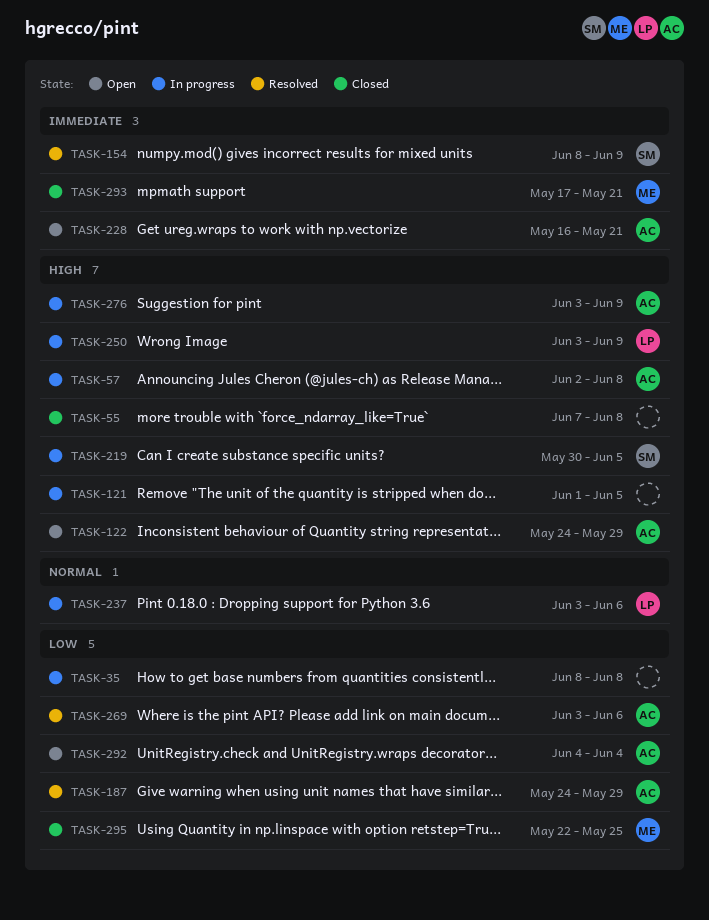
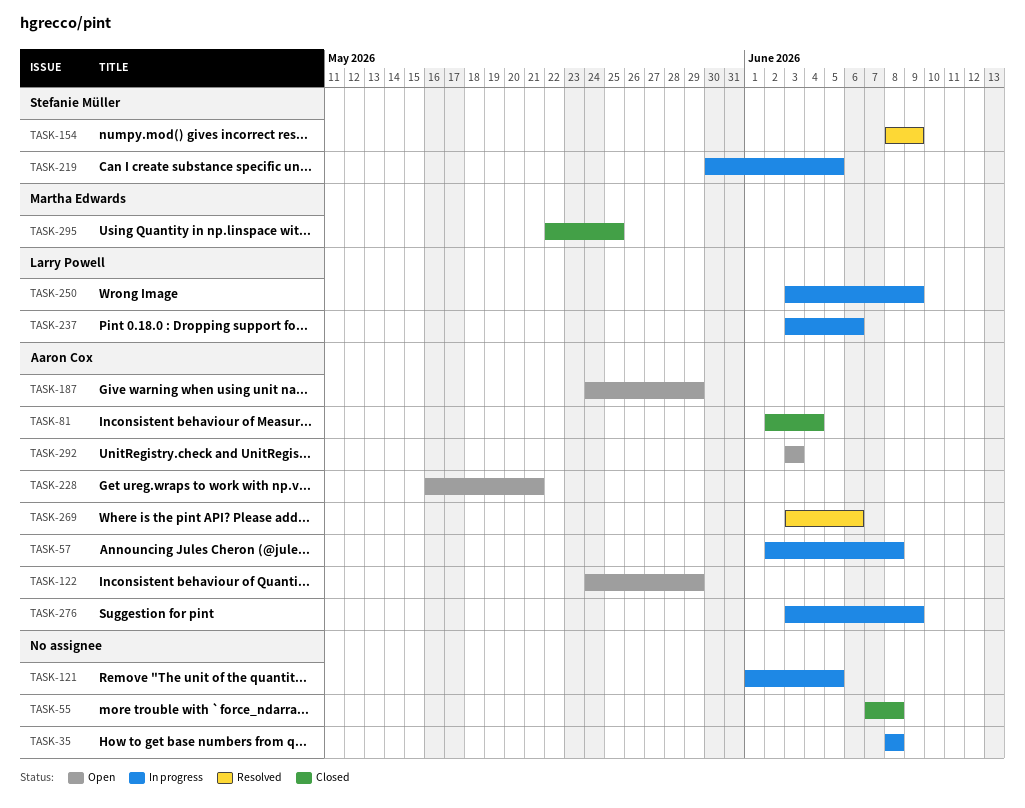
TASK-81: none -> present
TASK-187, status: Resolved -> Open
TASK-292, start: Jun 4 -> Jun 3
TASK-292, due: Jun 4 -> Jun 3
TASK-293: present -> none

